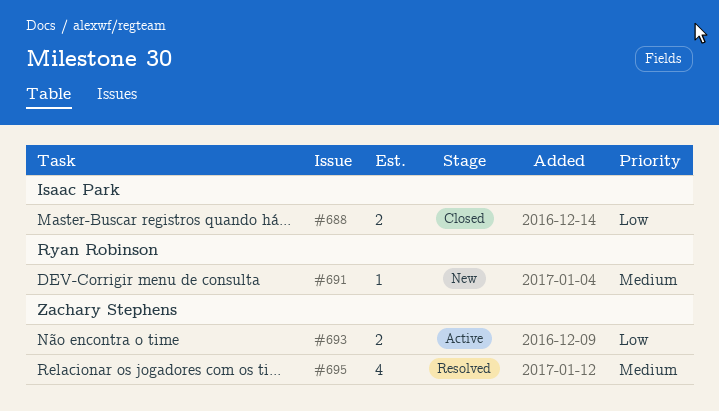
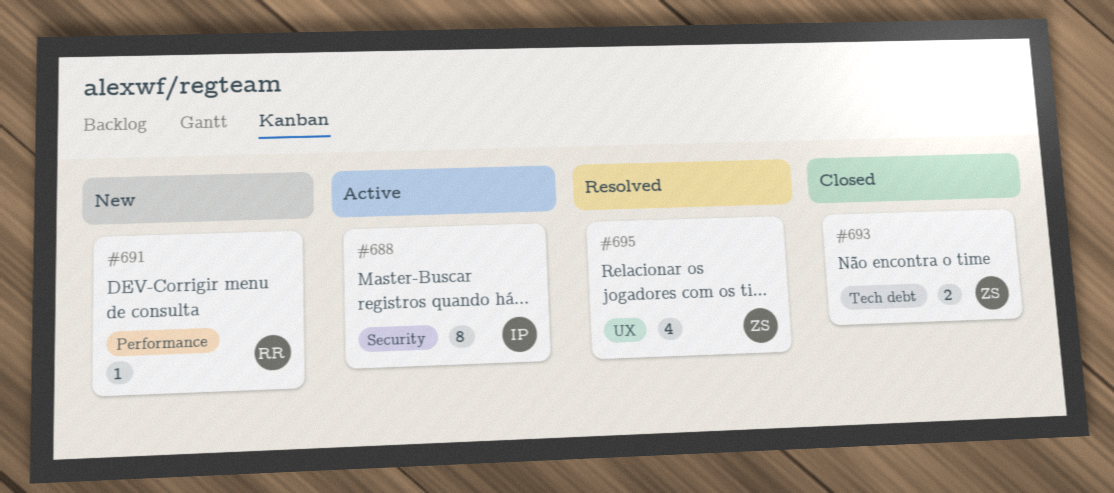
#688, status: Closed -> Active
#688, estimate: 2 -> 8
#693, status: Active -> Closed

